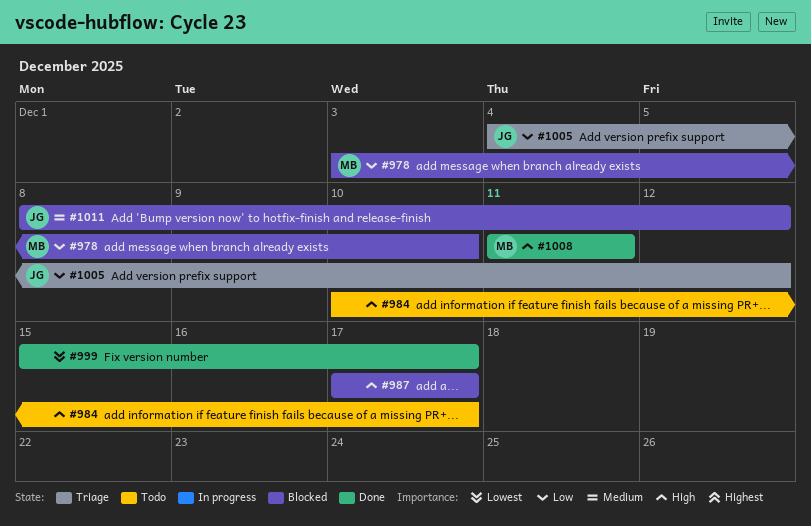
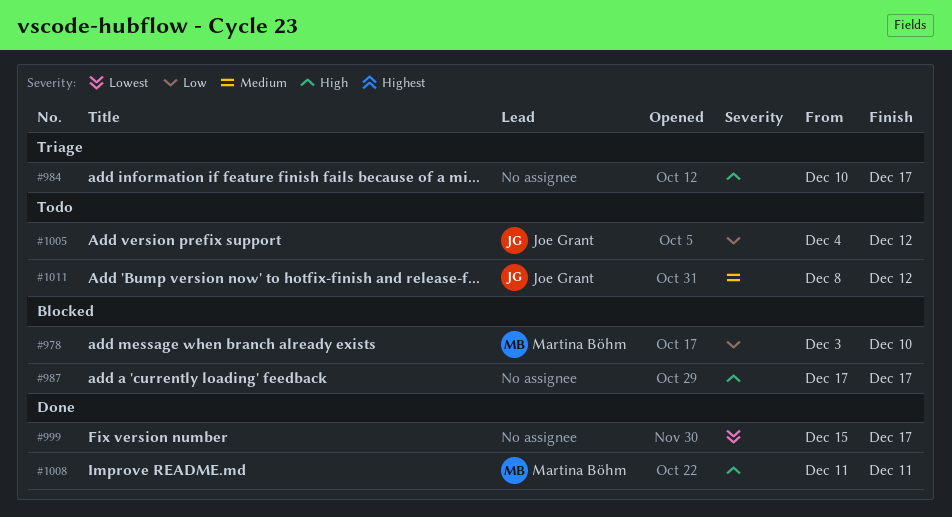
#984, status: Todo -> Triage
#1005, status: Triage -> Todo
#1011, status: Blocked -> Todo

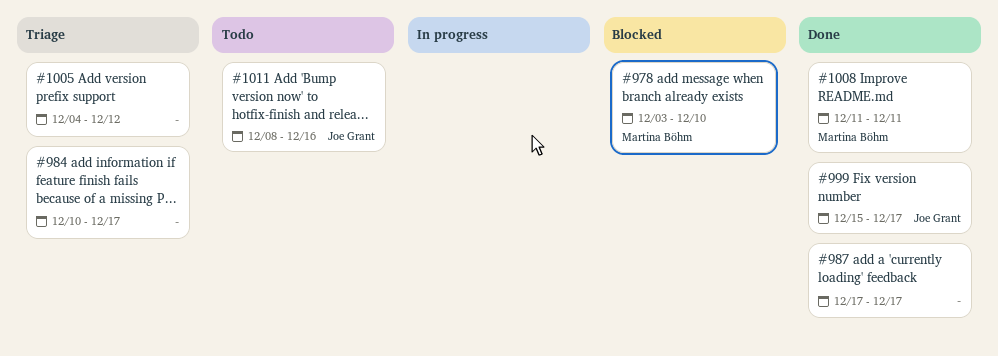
#987, status: Blocked -> Done
#999, owner: none -> Joe Grant
#1005, status: Todo -> Triage
#1005, owner: Joe Grant -> none
#1011, due: Dec 12 -> Dec 16

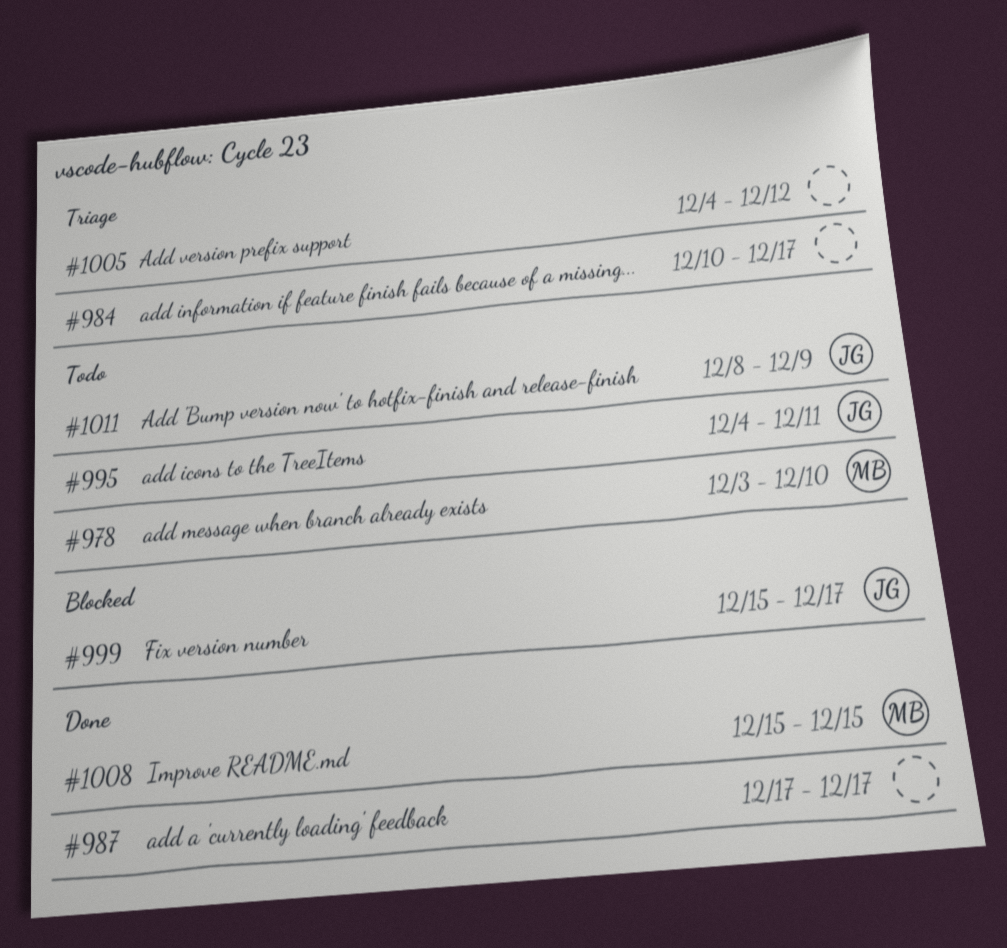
#978, status: Blocked -> Todo
#995: none -> present
#999, status: Done -> Blocked
#1008, start: Dec 11 -> Dec 15
#1008, due: Dec 11 -> Dec 15
#1011, due: Dec 16 -> Dec 9

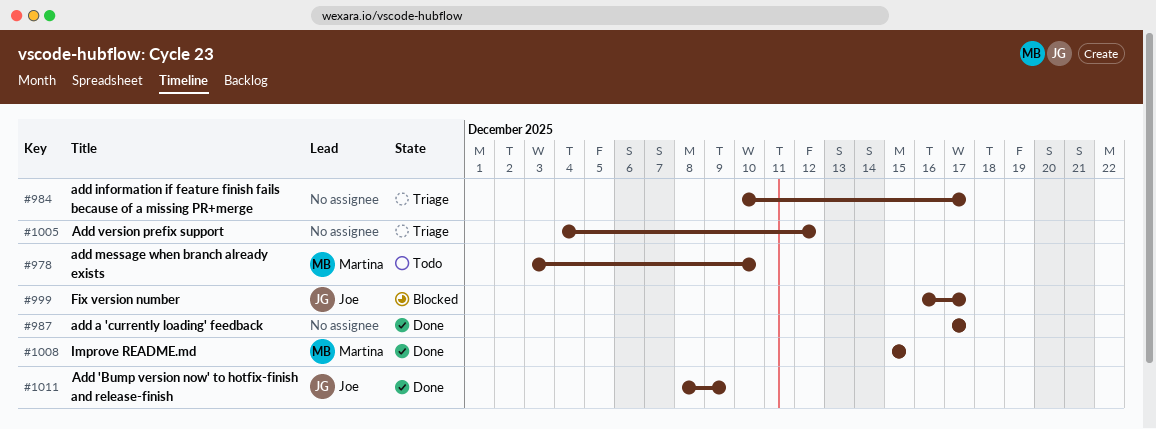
#995: present -> none
#999, start: Dec 15 -> Dec 16
#1011, status: Todo -> Done

